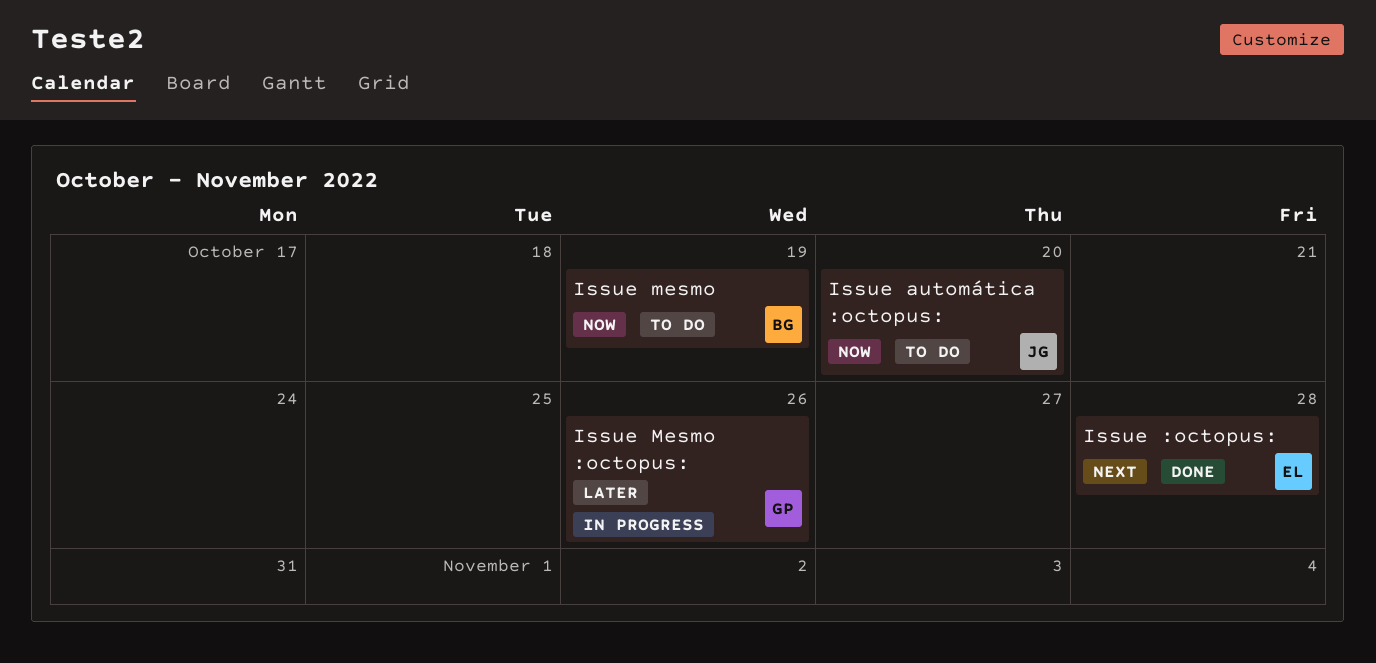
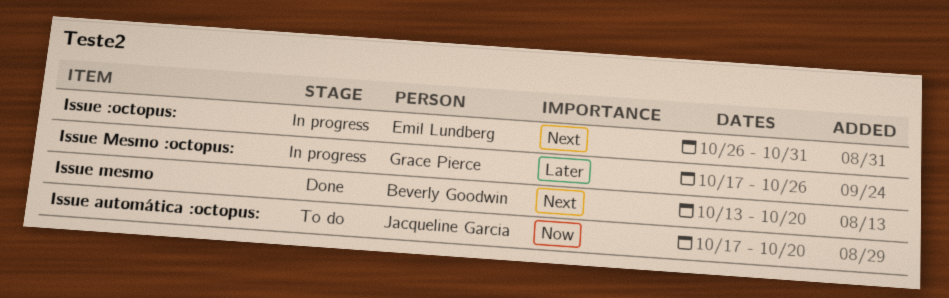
Issue :octopus:, status: Done -> In progress
Issue :octopus:, due: Oct 28 -> Oct 31
Issue mesmo, status: To do -> Done
Issue mesmo, priority: Now -> Next
Issue mesmo, due: Oct 19 -> Oct 20

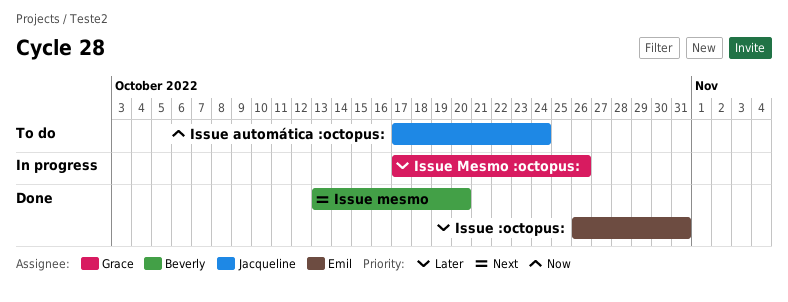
Issue :octopus:, status: In progress -> Done
Issue :octopus:, priority: Next -> Later
Issue automática :octopus:, due: Oct 20 -> Oct 24

